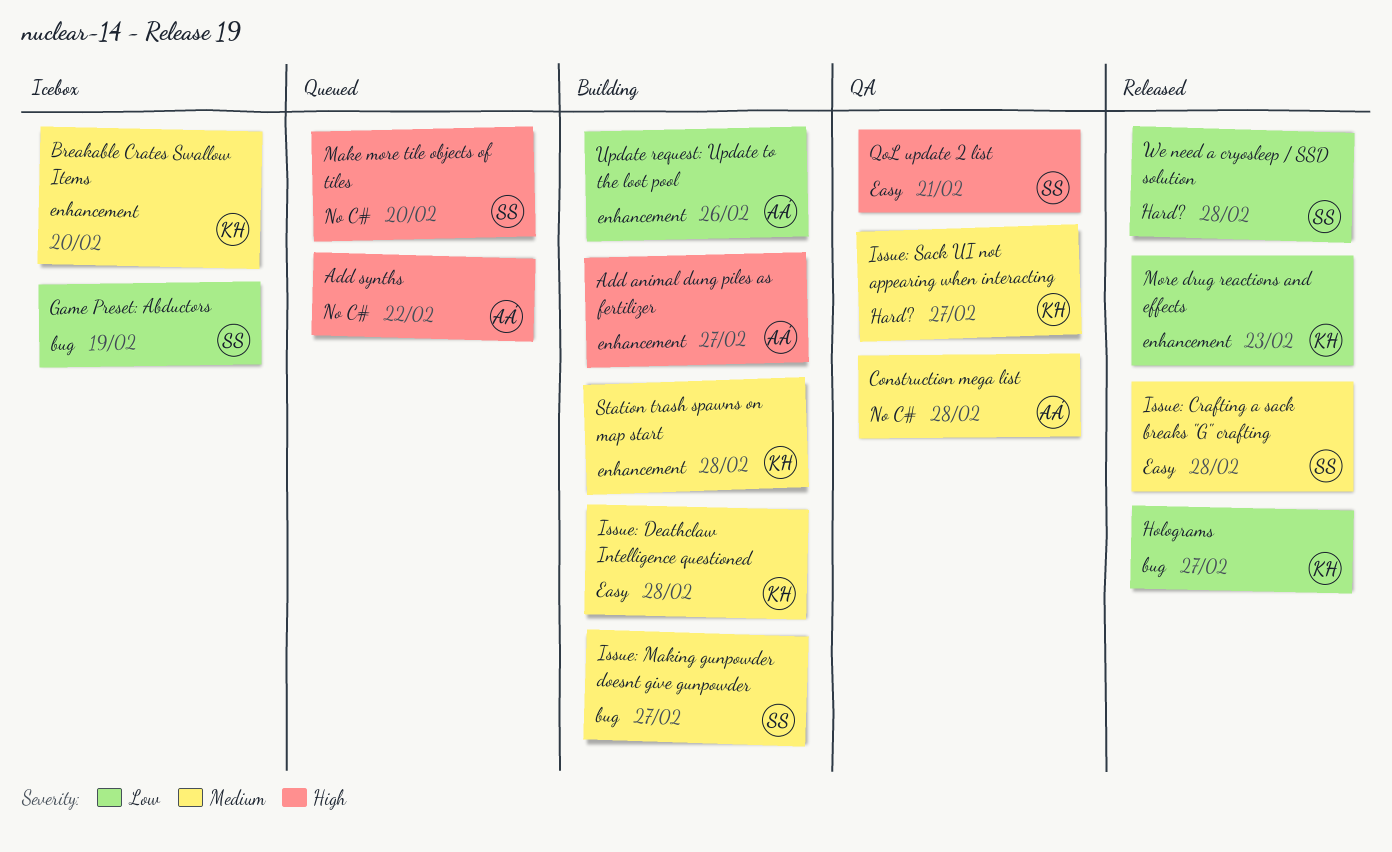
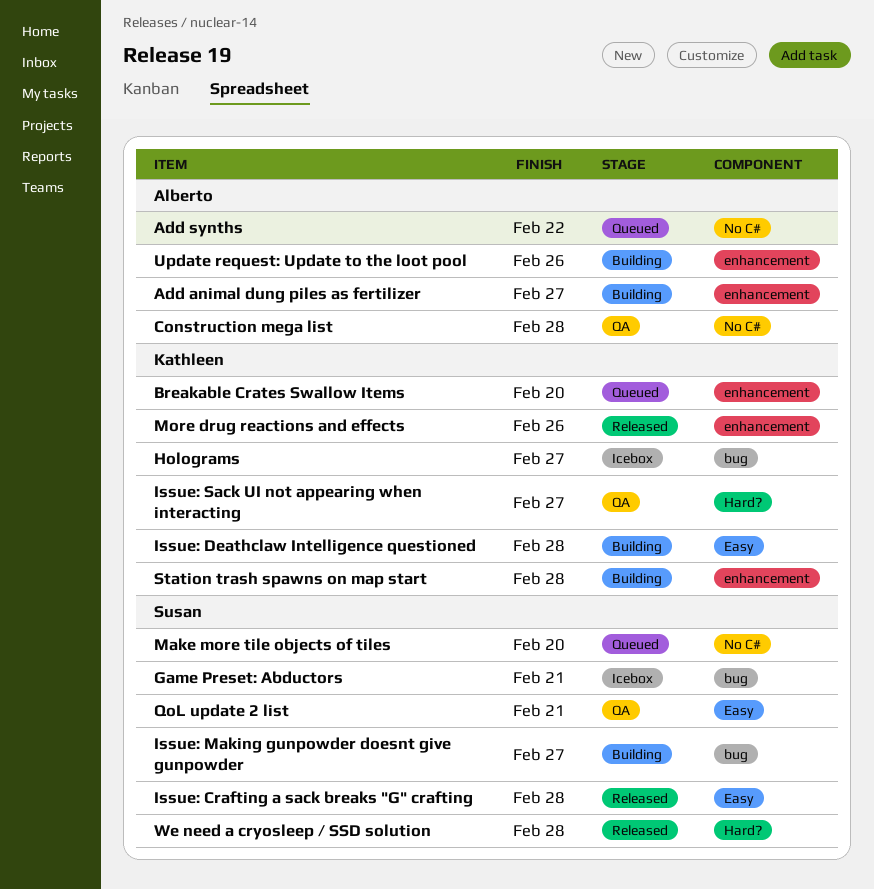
Breakable Crates Swallow Items, status: Icebox -> Queued
Game Preset: Abductors, due: Feb 19 -> Feb 21
Holograms, status: Released -> Icebox
More drug reactions and effects, due: Feb 23 -> Feb 26

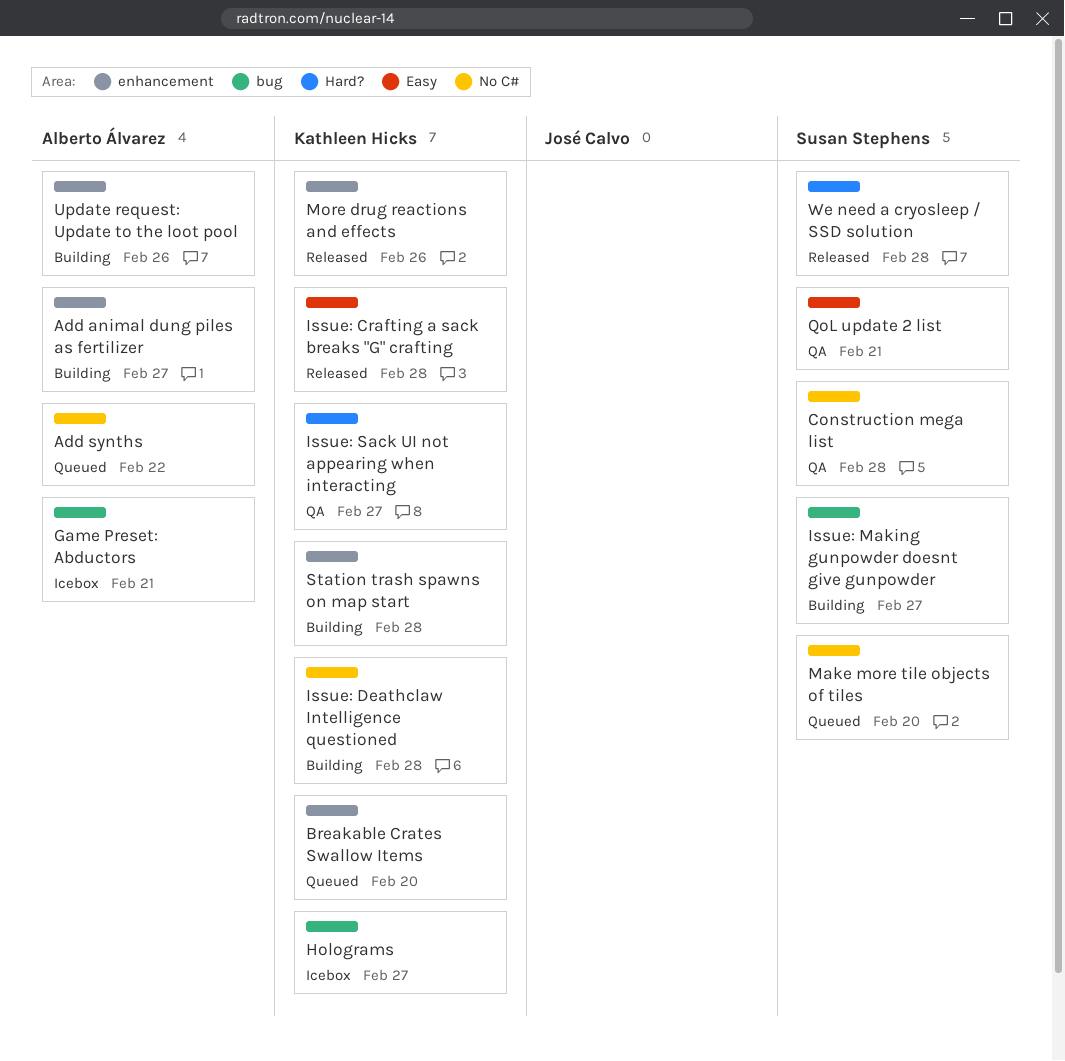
Construction mega list, owner: Alberto Álvarez -> Susan Stephens
Game Preset: Abductors, owner: Susan Stephens -> Alberto Álvarez
Issue: Crafting a sack breaks "G" crafting, owner: Susan Stephens -> Kathleen Hicks
Issue: Deathclaw Intelligence questioned, label: Easy -> No C#

